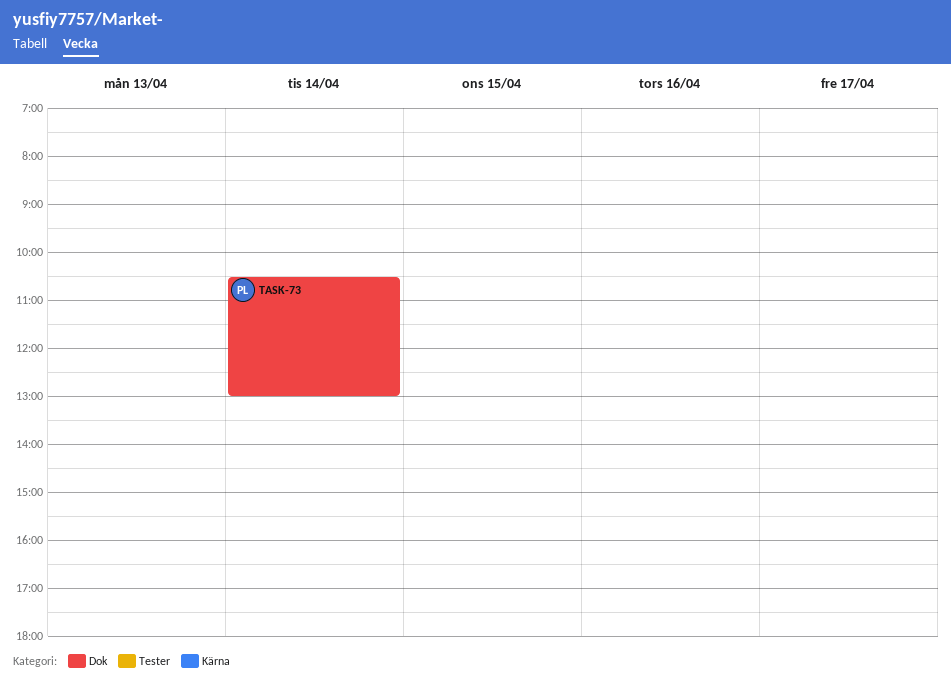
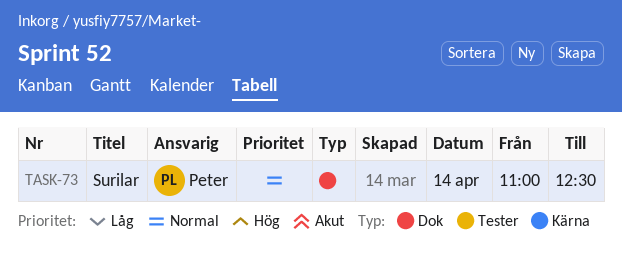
TASK-73, begins: 10:30 -> 11:00
TASK-73, ends: 13:00 -> 12:30

